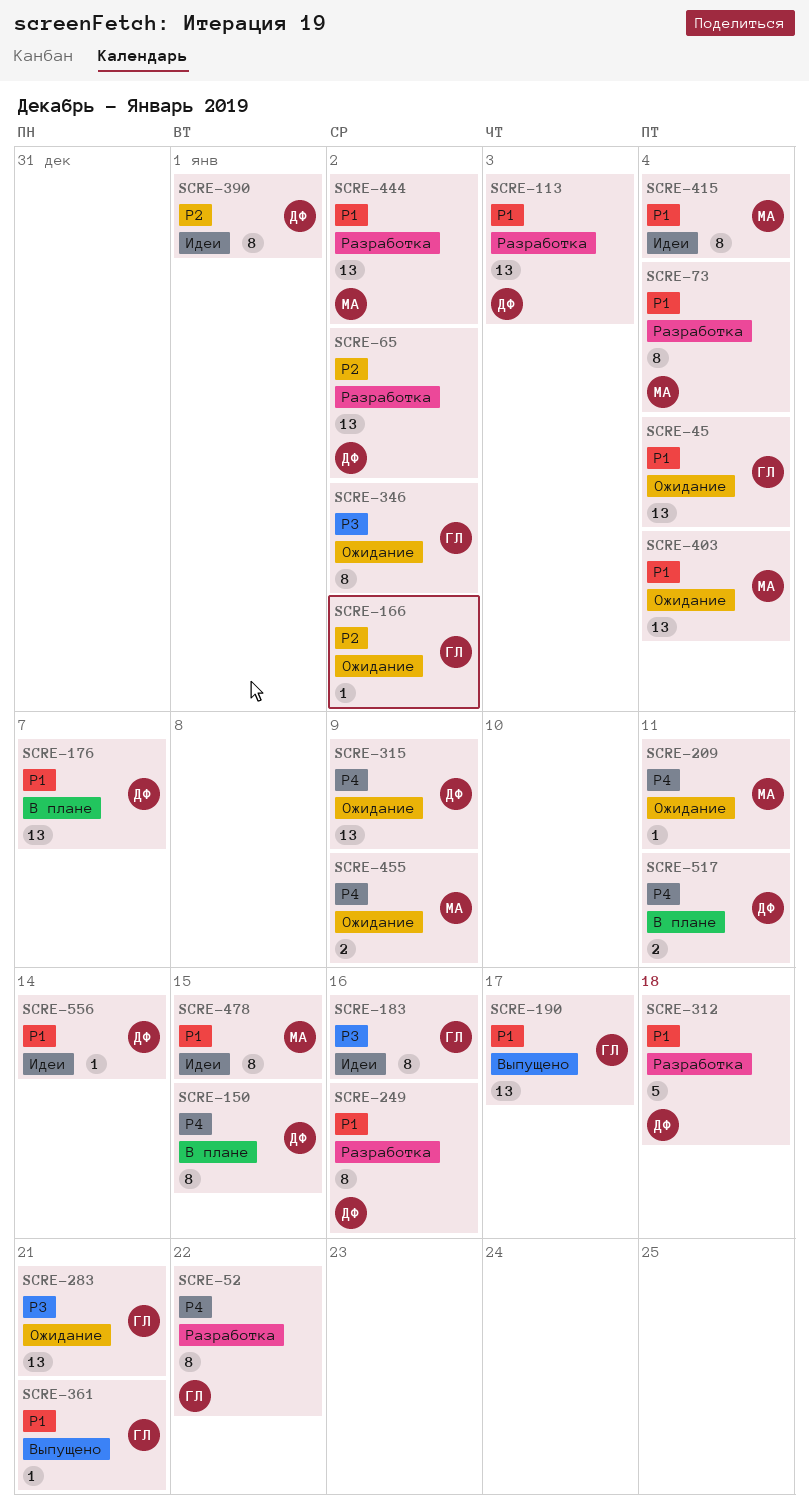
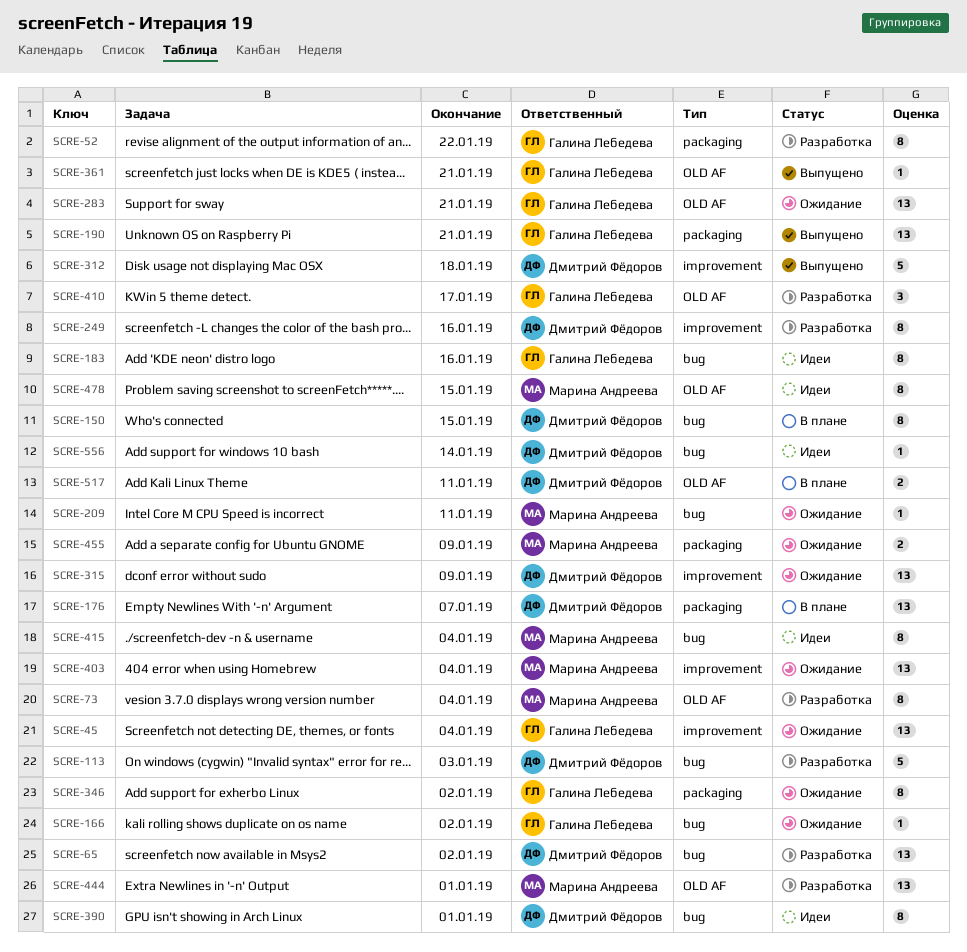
SCRE-113, estimate: 13 -> 5
SCRE-190, due: Jan 17 -> Jan 21
SCRE-312, status: Разработка -> Выпущено
SCRE-410: none -> present
SCRE-444, due: Jan 2 -> Jan 1

